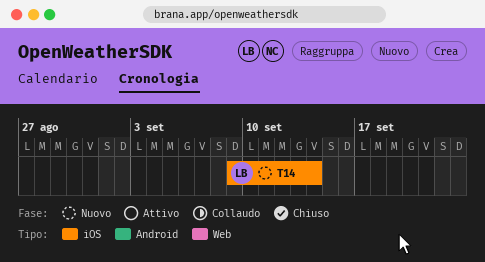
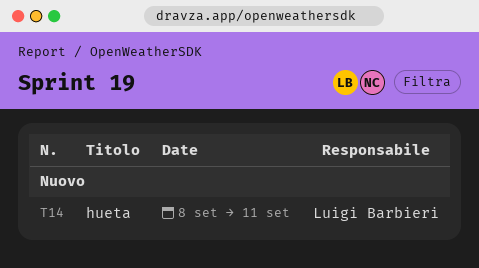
T14, start: Sep 9 -> Sep 8
T14, due: Sep 14 -> Sep 11

